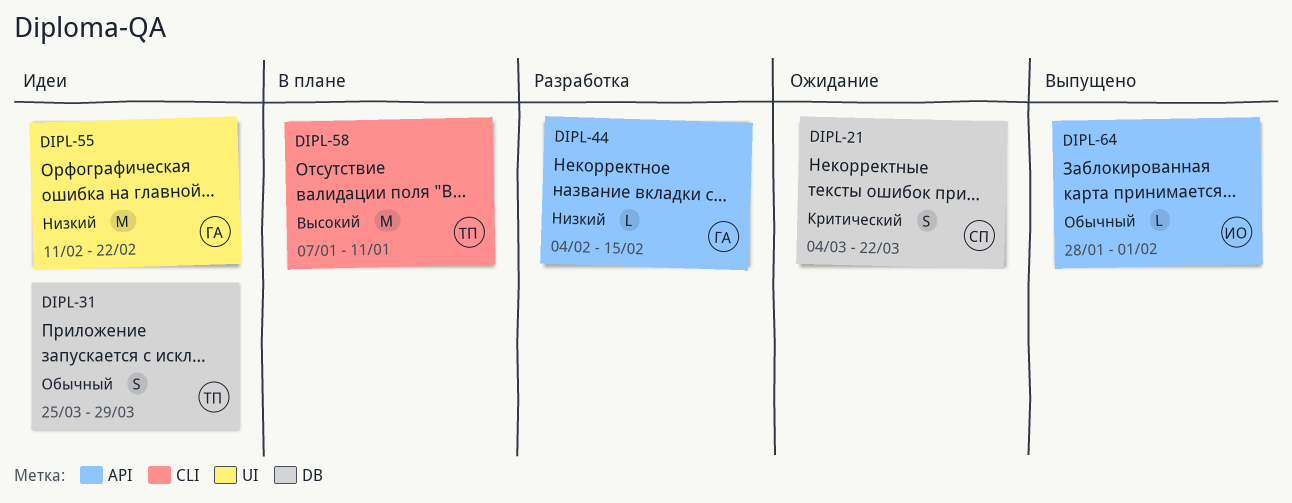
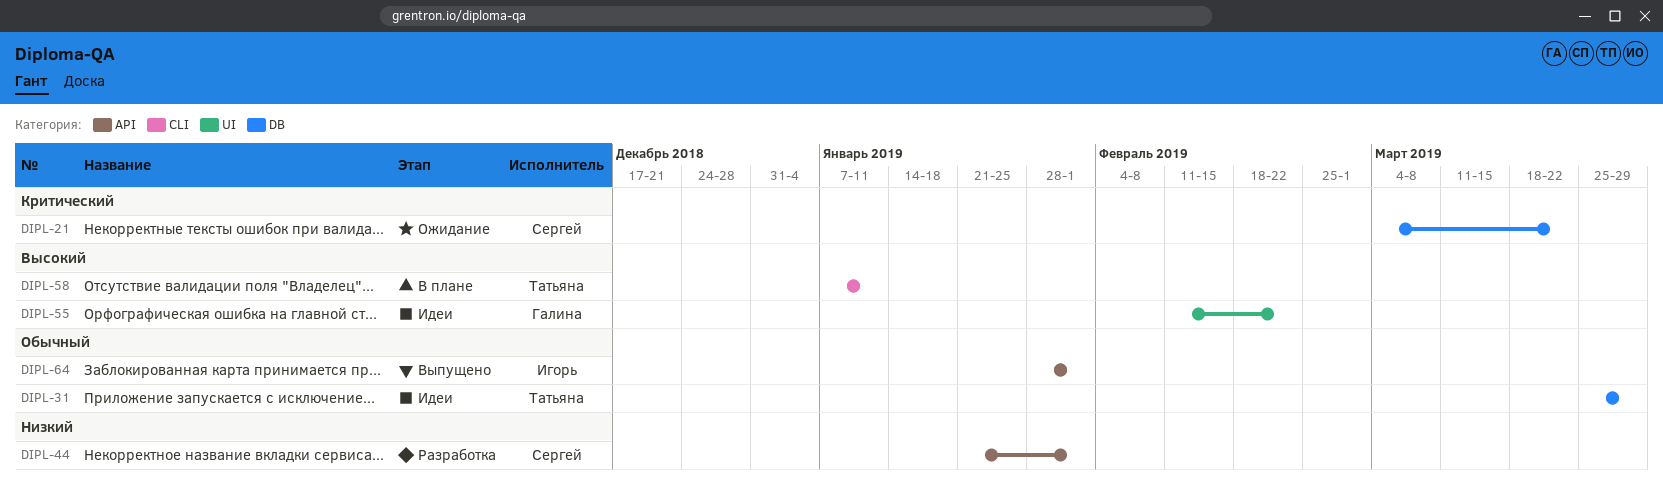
DIPL-44, owner: Галина -> Сергей
DIPL-44, start: Feb 4 -> Jan 21
DIPL-44, due: Feb 15 -> Feb 1
DIPL-55, priority: Низкий -> Высокий

